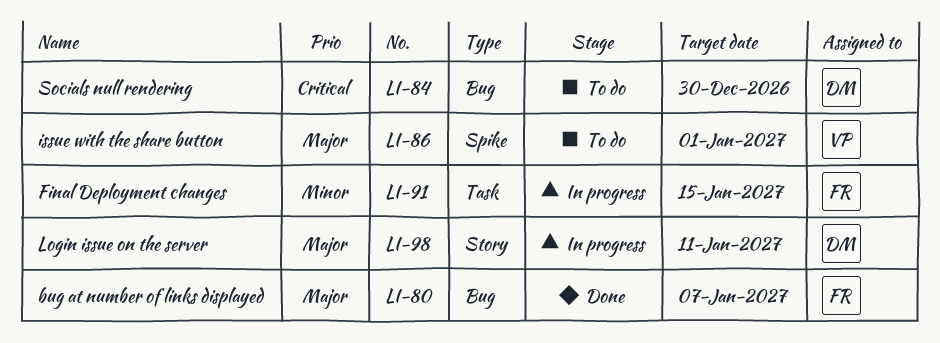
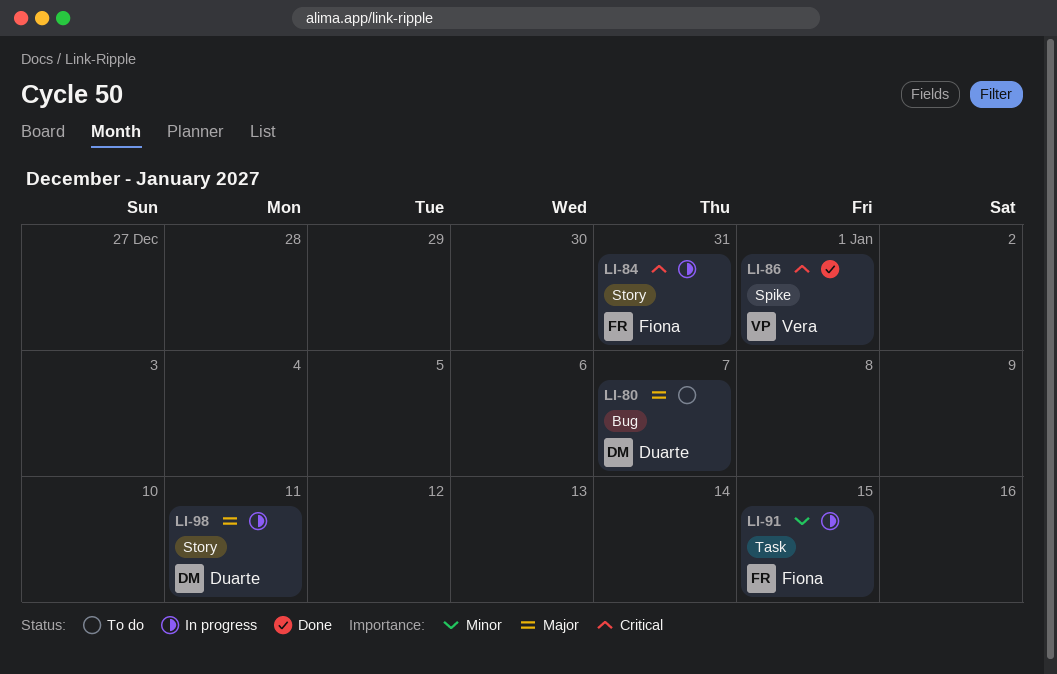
LI-80, status: Done -> To do
LI-80, owner: Fiona -> Duarte
LI-84, status: To do -> In progress
LI-84, owner: Duarte -> Fiona
LI-84, label: Bug -> Story
LI-84, due: Dec 30 -> Dec 31
LI-86, status: To do -> Done
LI-86, priority: Major -> Critical

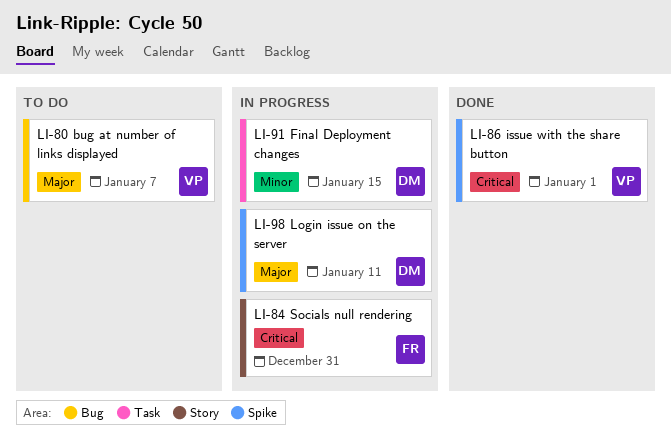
LI-80, owner: Duarte -> Vera
LI-91, owner: Fiona -> Duarte
LI-98, label: Story -> Spike

